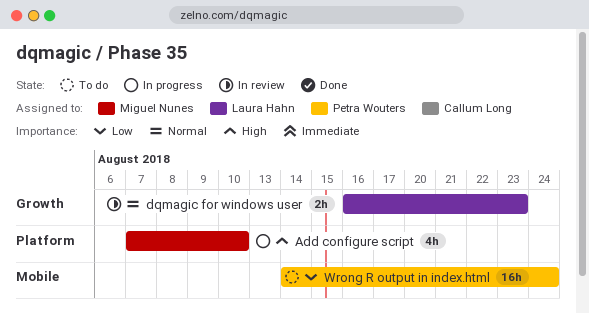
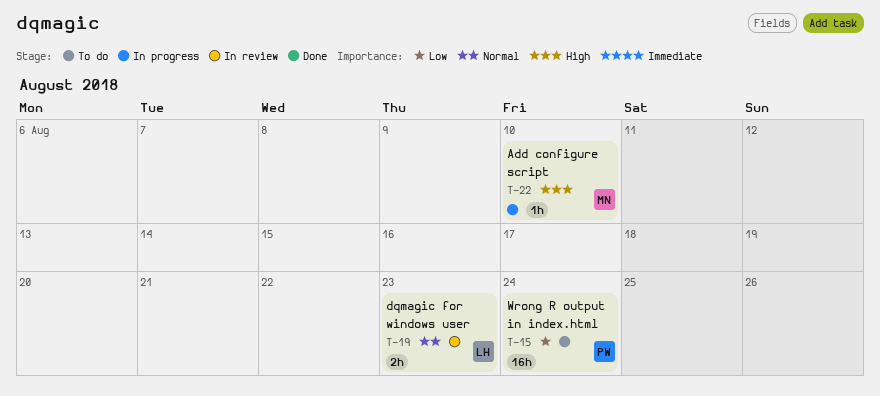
Add configure script, estimate: 4h -> 1h

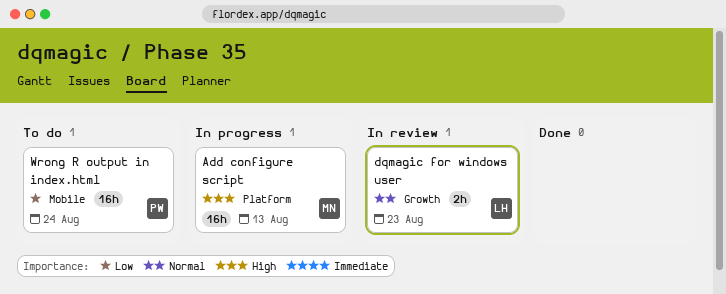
Add configure script, estimate: 1h -> 16h
Add configure script, due: Aug 10 -> Aug 13

